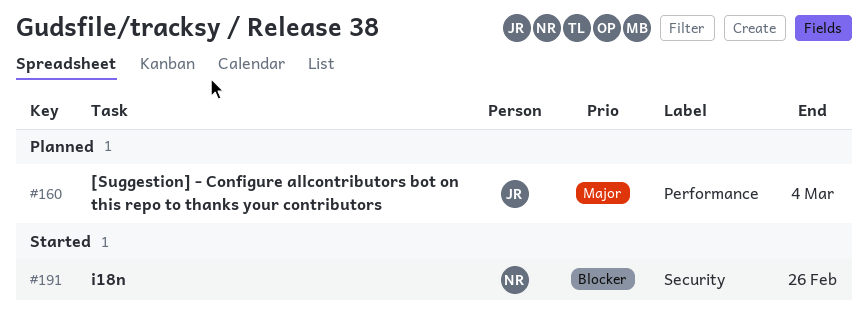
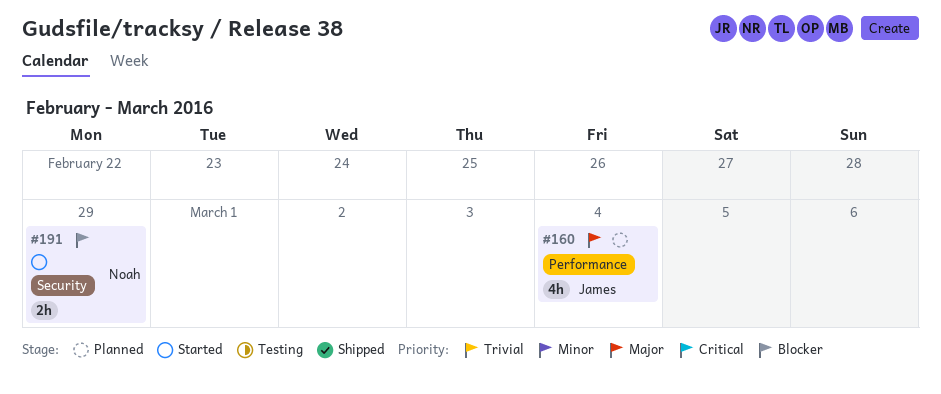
#191, due: Feb 26 -> Feb 29

